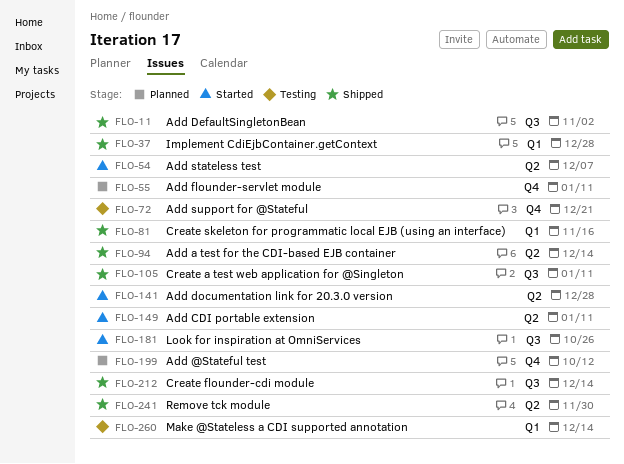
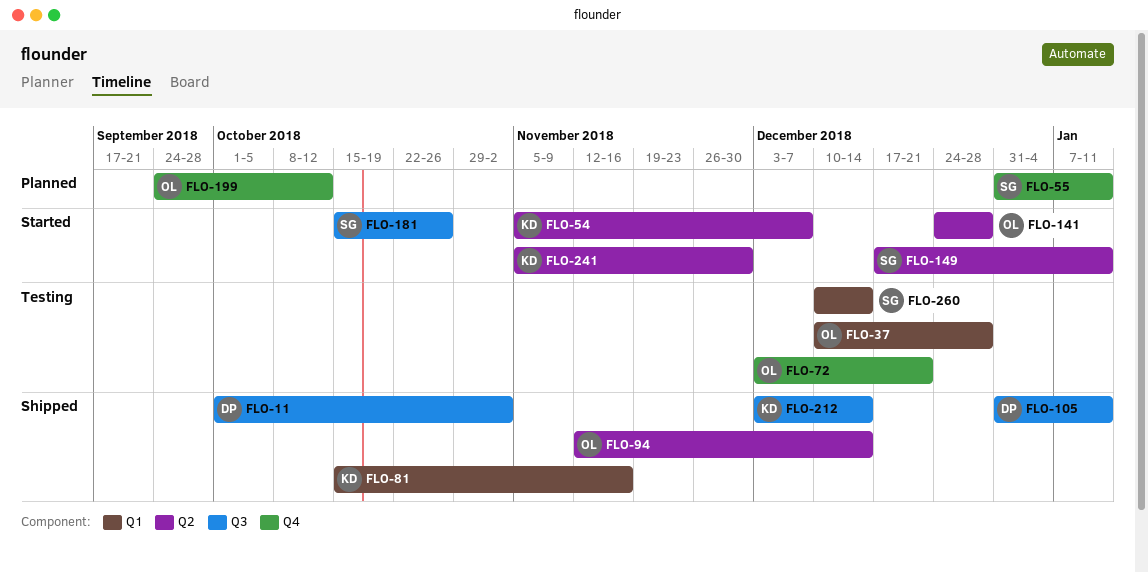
FLO-37, status: Shipped -> Testing
FLO-241, status: Shipped -> Started

